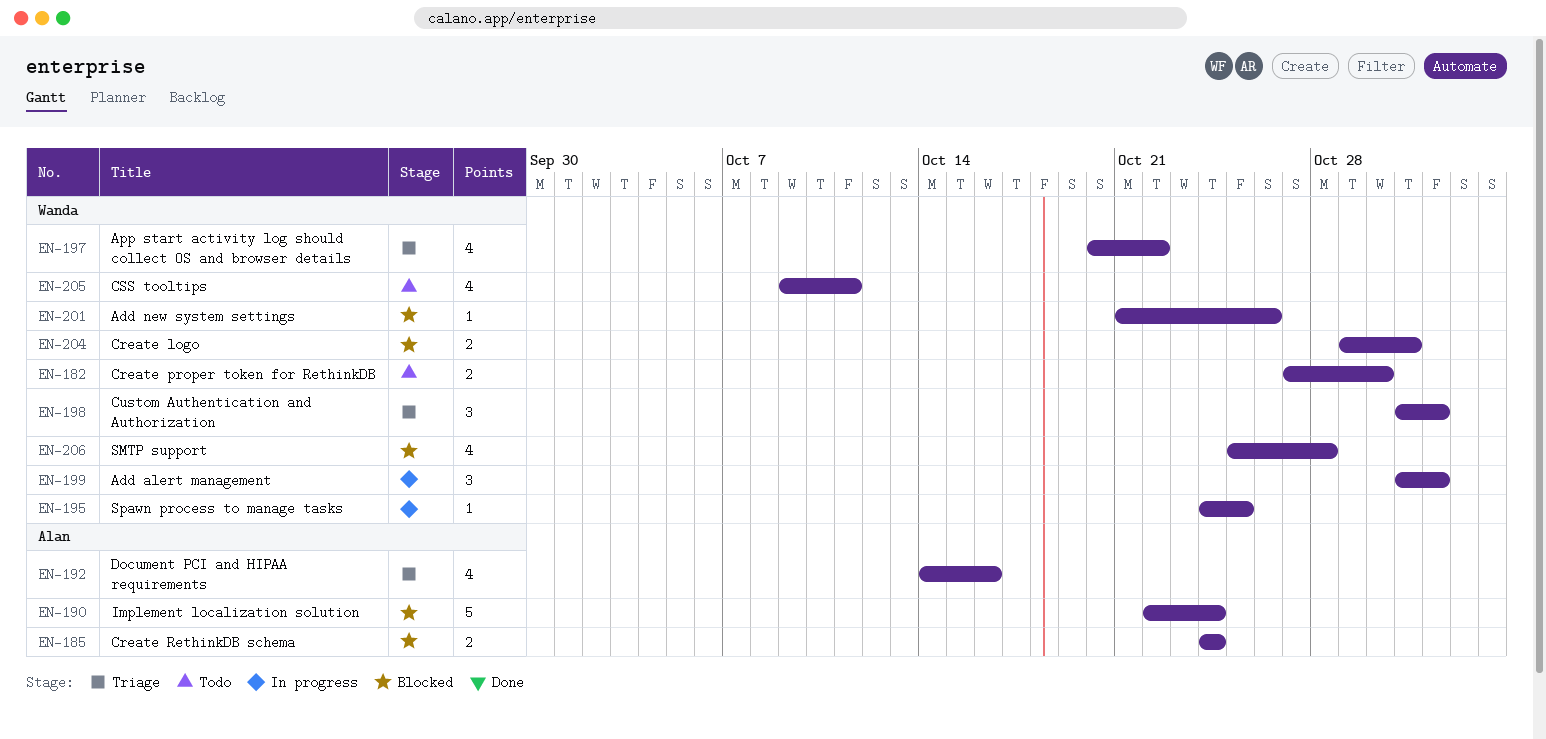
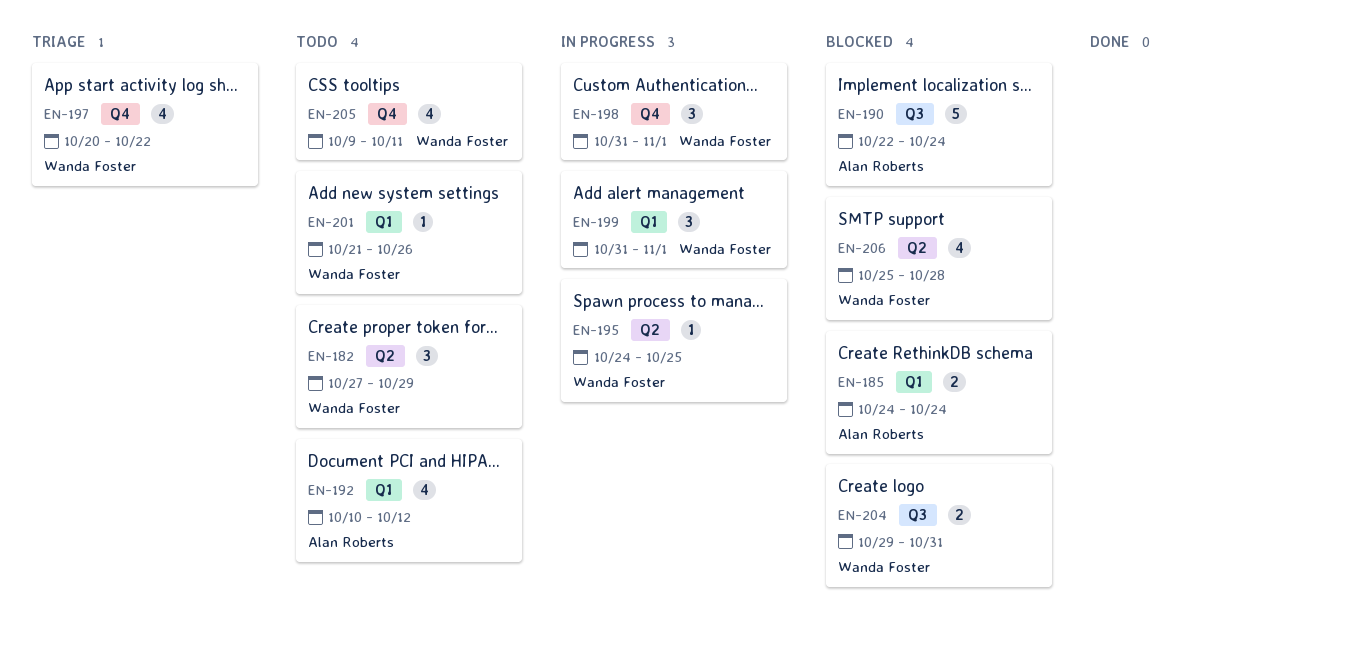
EN-182, estimate: 2 -> 3
EN-182, due: Oct 30 -> Oct 29
EN-192, status: Triage -> Todo
EN-192, start: Oct 14 -> Oct 10
EN-192, due: Oct 16 -> Oct 12
EN-198, status: Triage -> In progress
EN-201, status: Blocked -> Todo

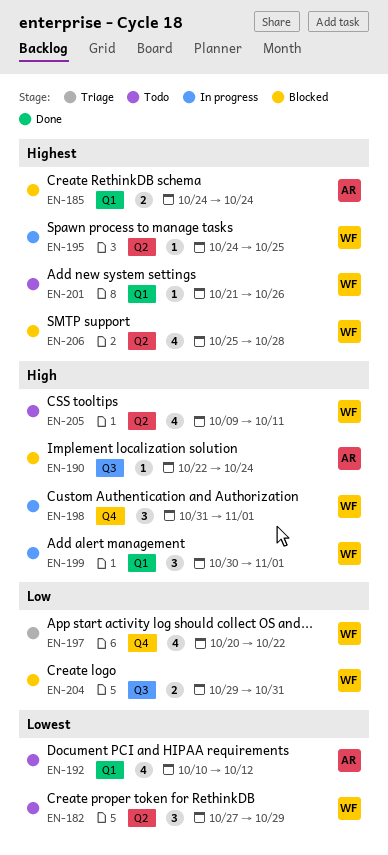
EN-190, estimate: 5 -> 1
EN-199, start: Oct 31 -> Oct 30
EN-205, label: Q4 -> Q2

